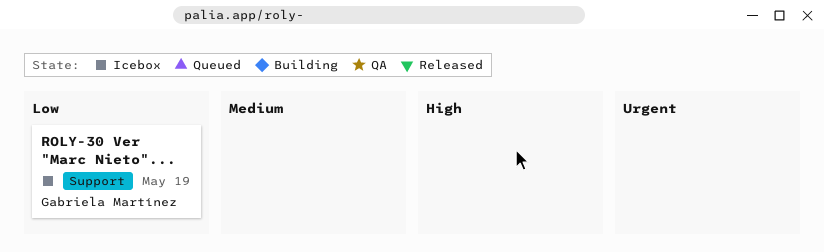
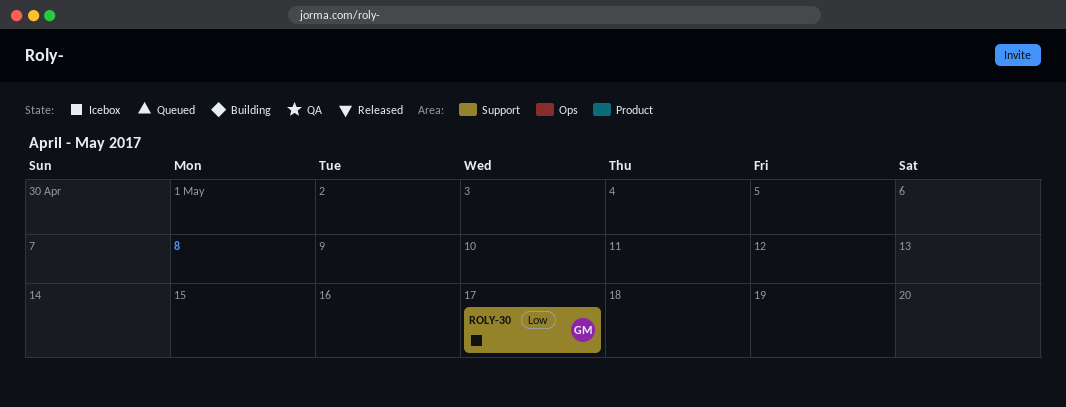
ROLY-30, due: May 19 -> May 17

